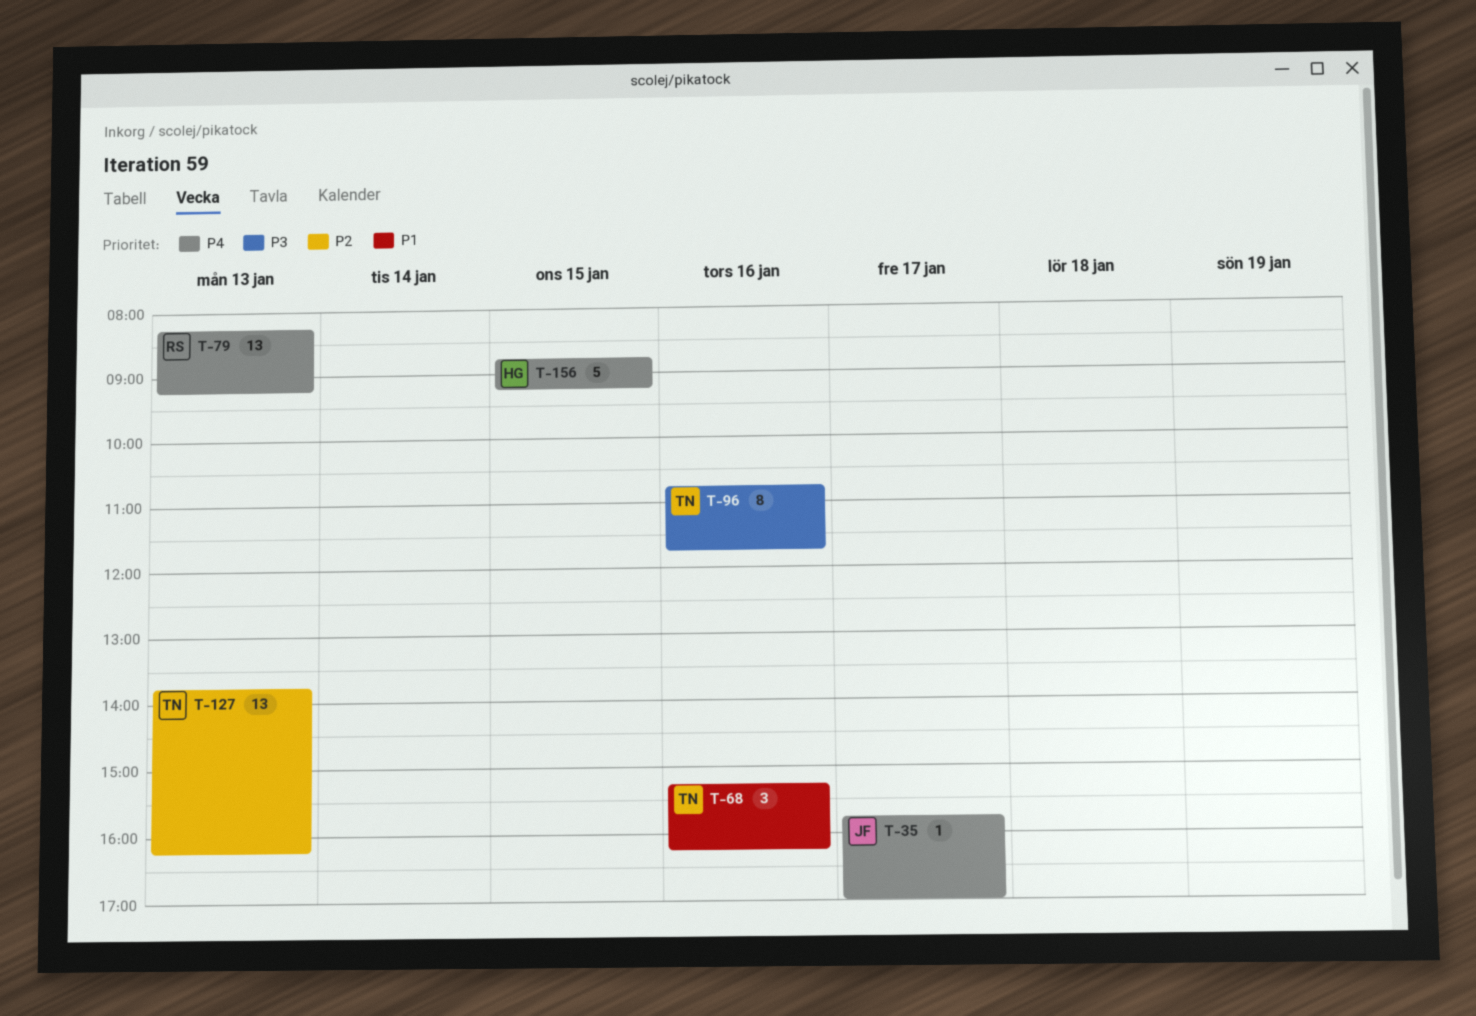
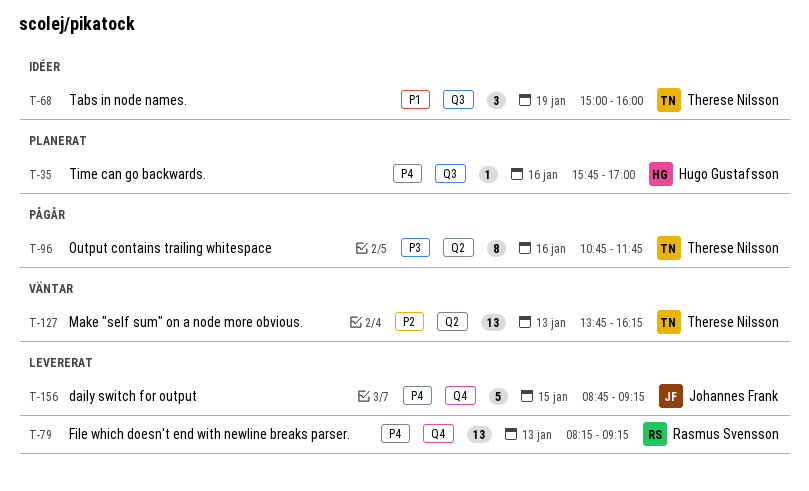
T-35, owner: Johannes Frank -> Hugo Gustafsson
T-35, day: Jan 17 -> Jan 16
T-68, day: Jan 16 -> Jan 19
T-68, begins: 15:15 -> 15:00
T-68, ends: 16:15 -> 16:00
T-156, owner: Hugo Gustafsson -> Johannes Frank

